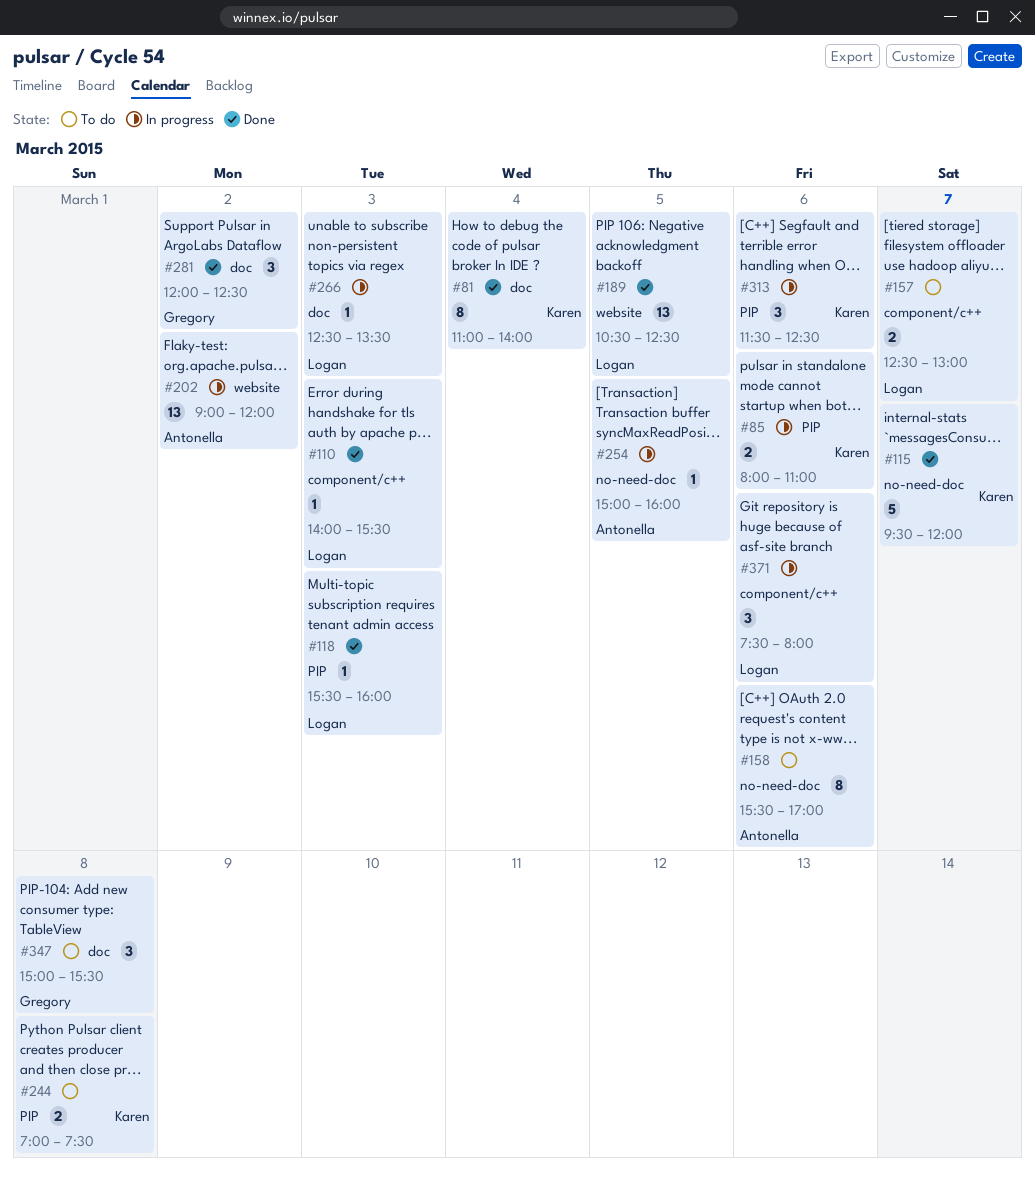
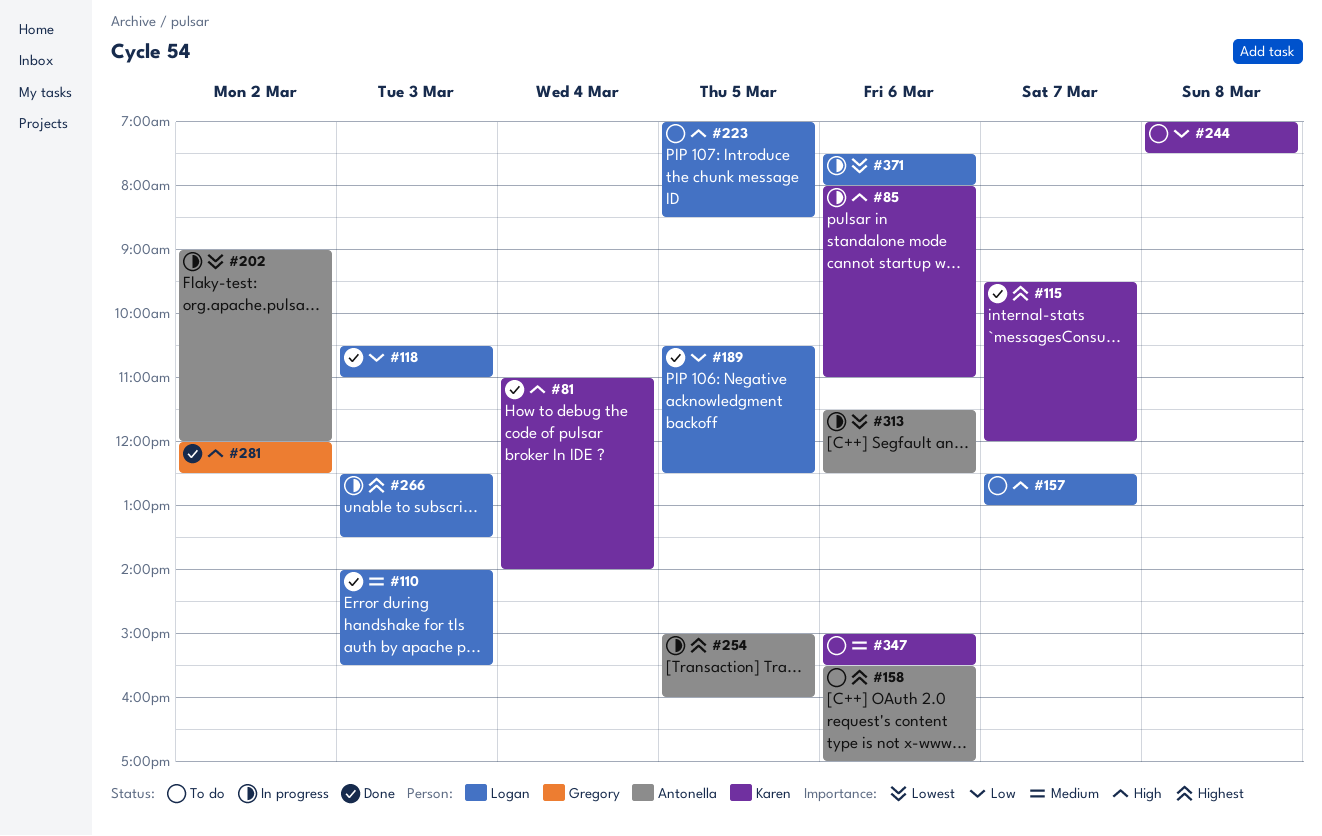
#118, begins: 15:30 -> 10:30
#118, ends: 16:00 -> 11:00
#223: none -> present
#313, owner: Karen -> Antonella
#347, owner: Gregory -> Karen
#347, day: Mar 8 -> Mar 6

